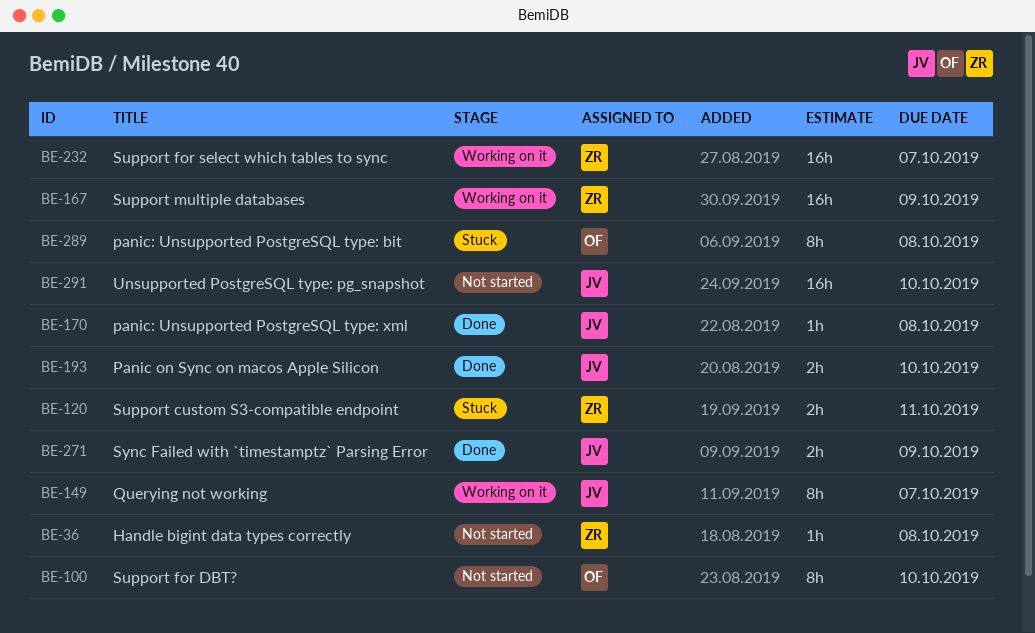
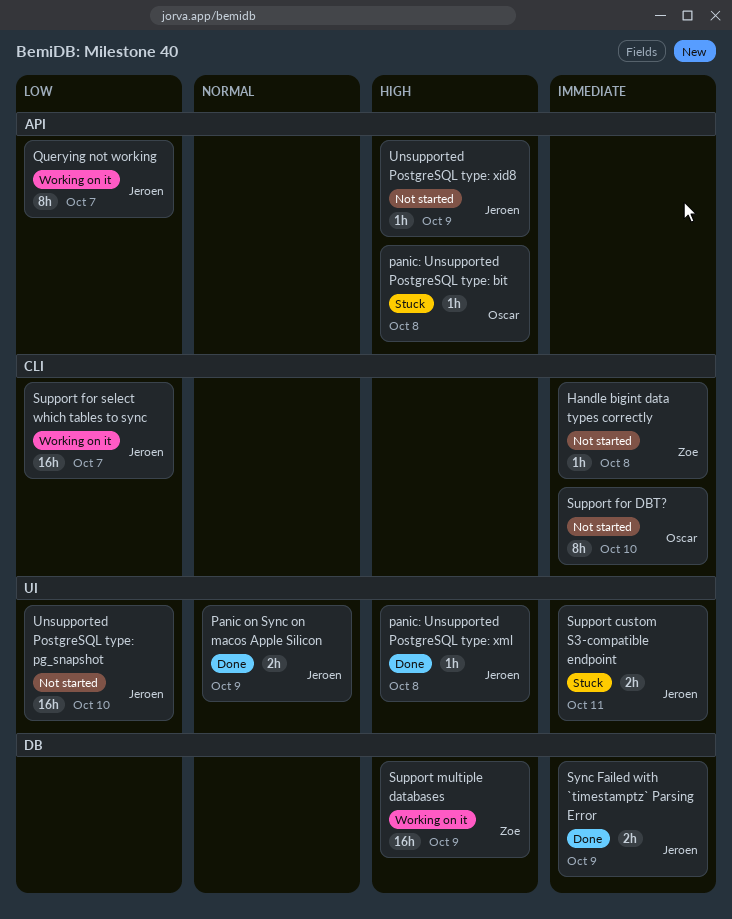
Panic on Sync on macos Apple Silicon, due: Oct 10 -> Oct 9
panic: Unsupported PostgreSQL type: bit, estimate: 8h -> 1h
Support custom S3-compatible endpoint, owner: Zoe -> Jeroen
Support for select which tables to sync, owner: Zoe -> Jeroen
Unsupported PostgreSQL type: xid8: none -> present

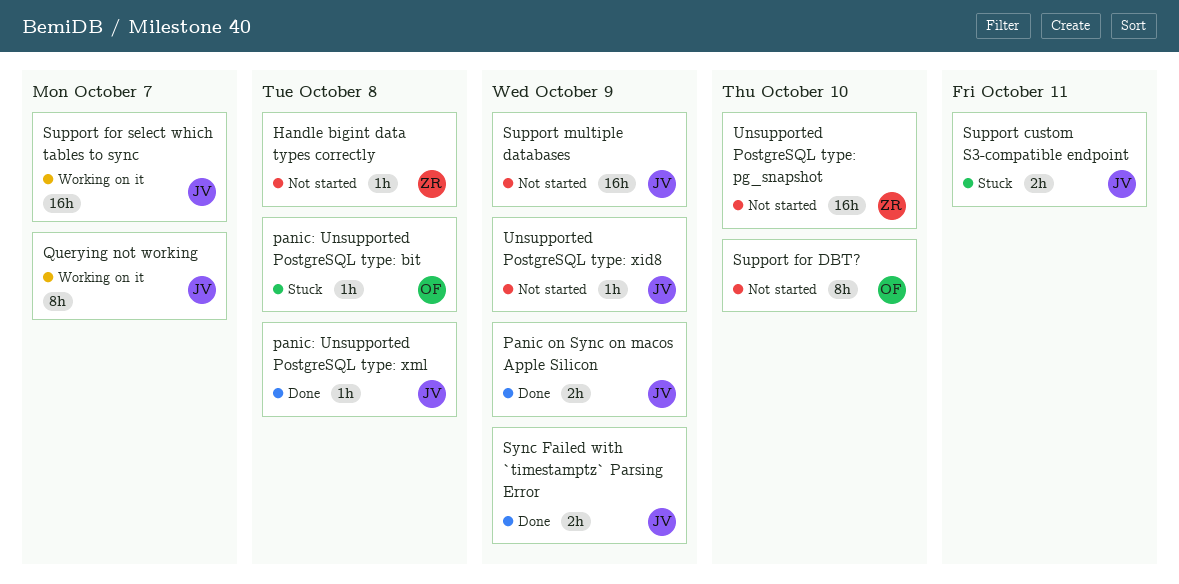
Support multiple databases, status: Working on it -> Not started
Support multiple databases, owner: Zoe -> Jeroen
Unsupported PostgreSQL type: pg_snapshot, owner: Jeroen -> Zoe

